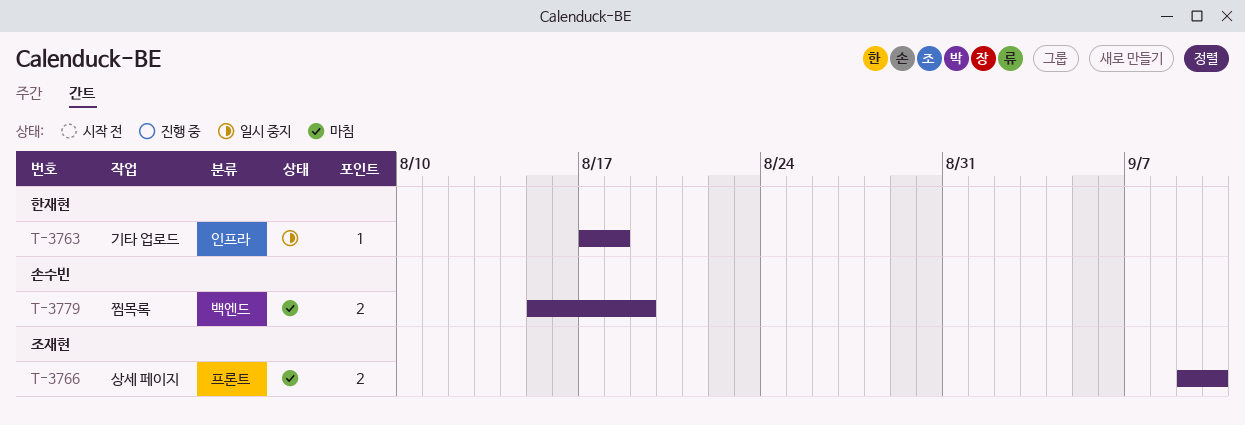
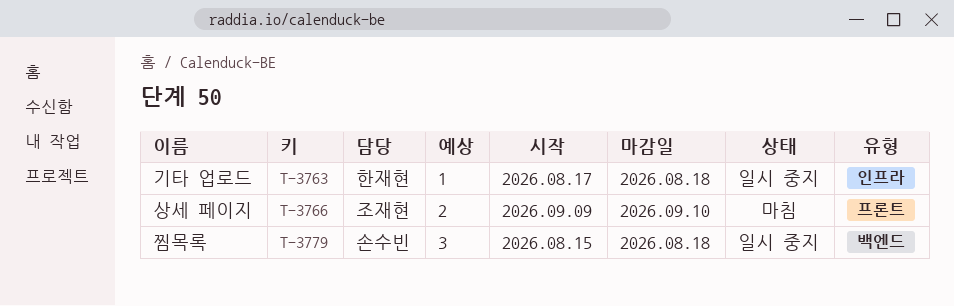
T-3779, status: 마침 -> 일시 중지
T-3779, estimate: 2 -> 3
T-3779, due: Aug 19 -> Aug 18

